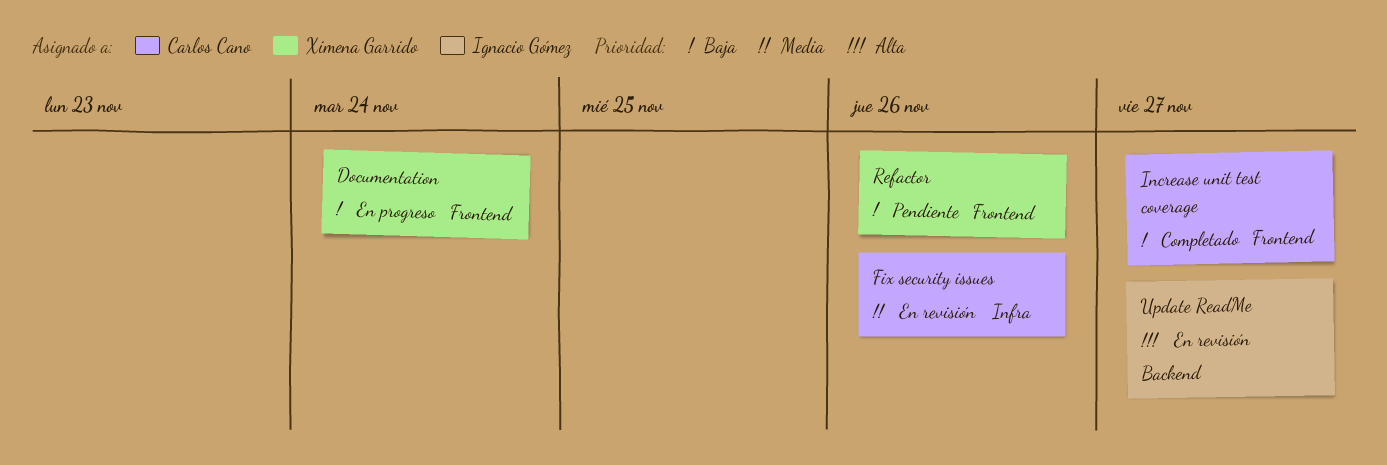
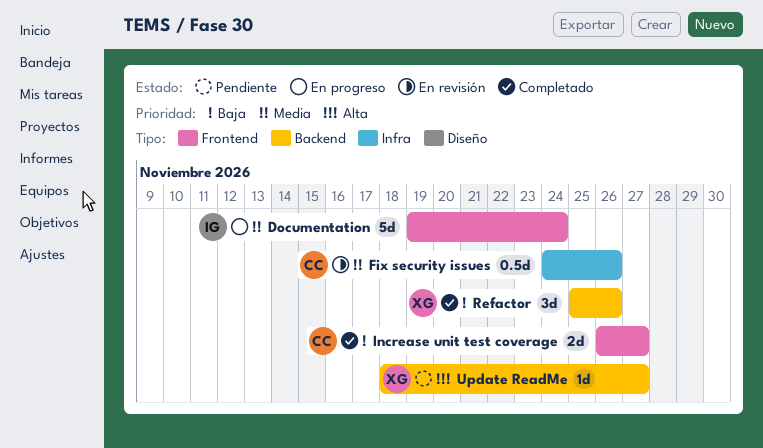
Documentation, owner: Ximena Garrido -> Ignacio Gómez
Documentation, priority: Baja -> Media
Refactor, status: Pendiente -> Completado
Refactor, label: Frontend -> Backend
Update ReadMe, status: En revisión -> Pendiente
Update ReadMe, owner: Ignacio Gómez -> Ximena Garrido

